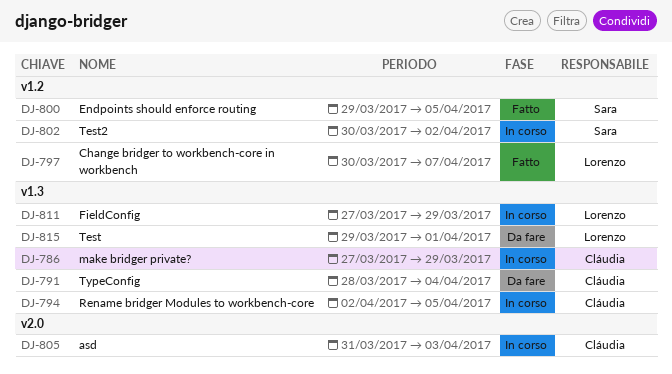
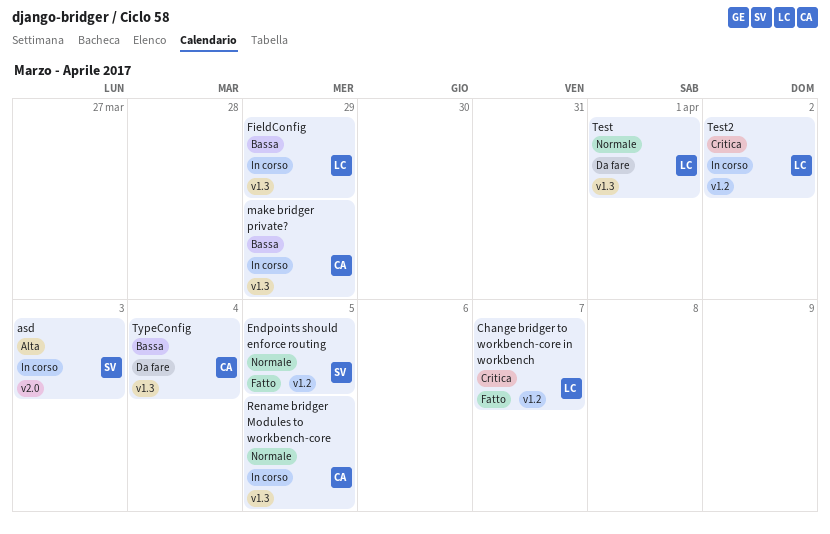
asd, owner: Cláudia -> Sara
Test2, owner: Sara -> Lorenzo

